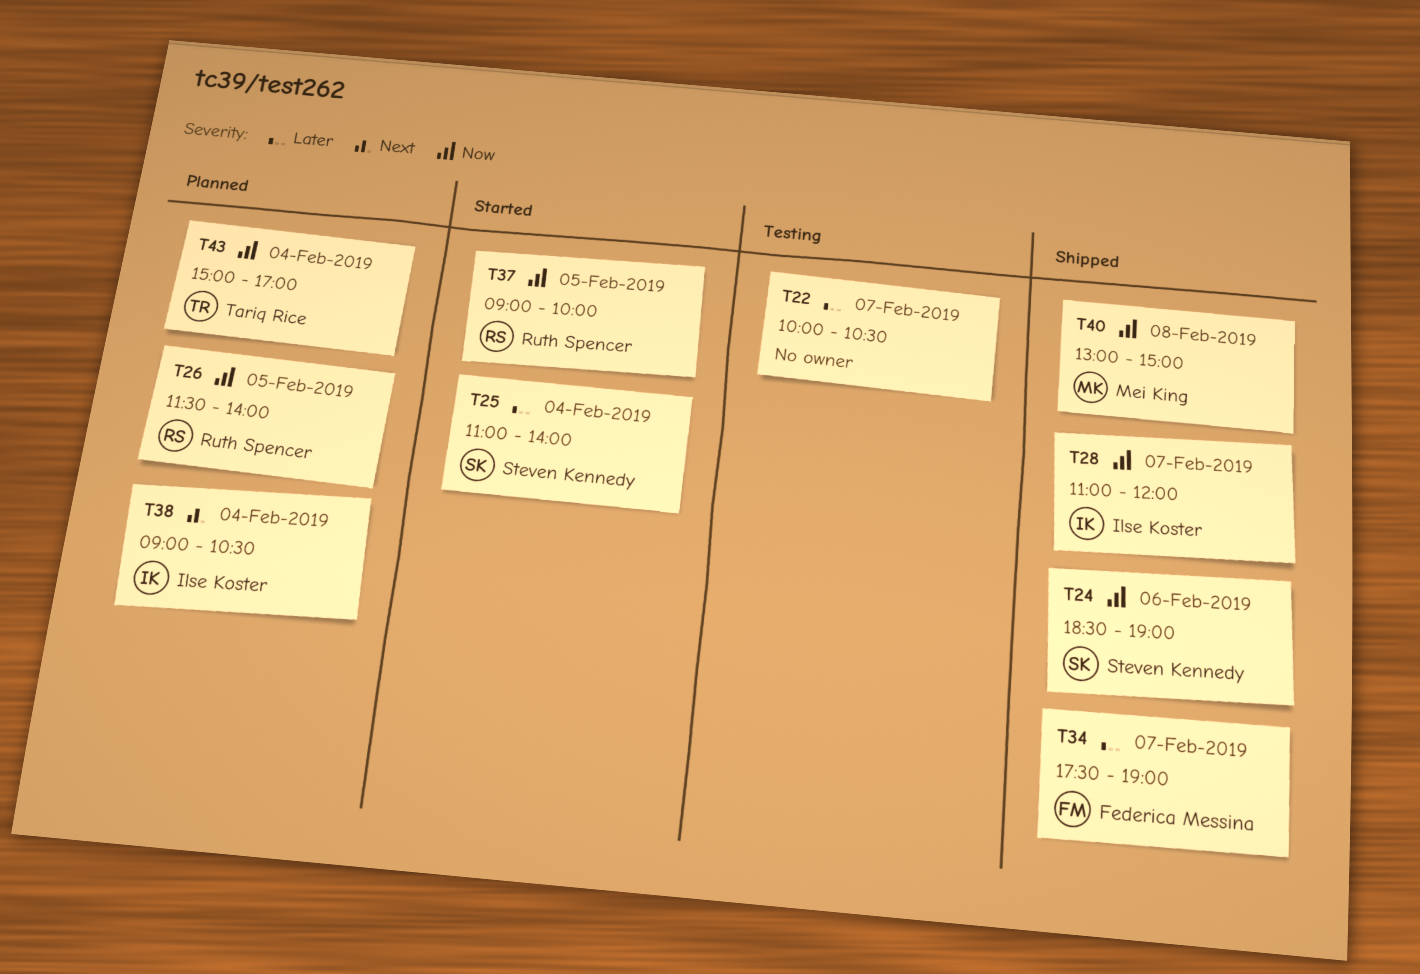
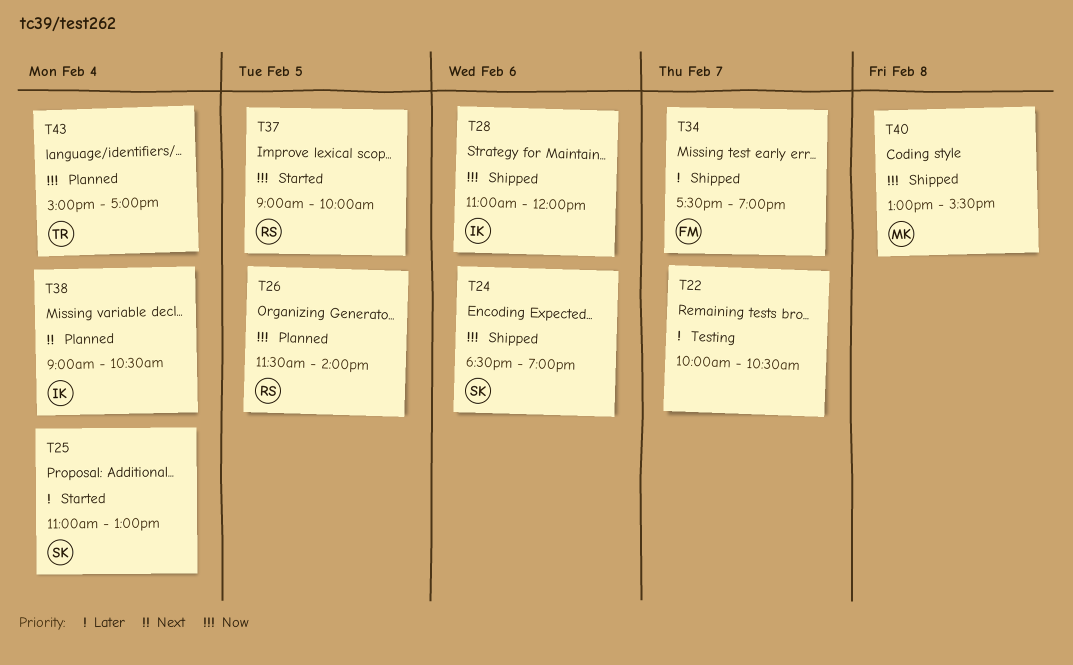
T25, ends: 14:00 -> 13:00
T28, day: Feb 7 -> Feb 6
T40, ends: 15:00 -> 15:30

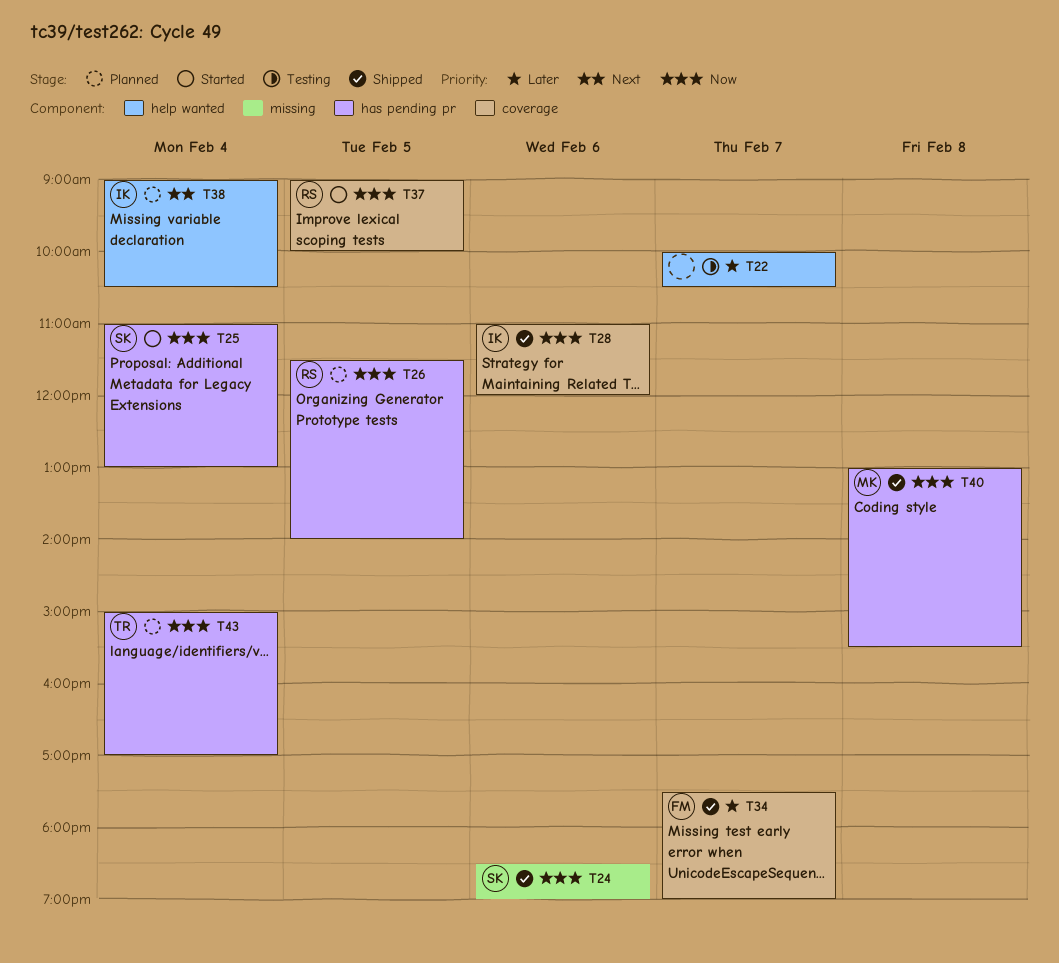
T25, priority: Later -> Now

